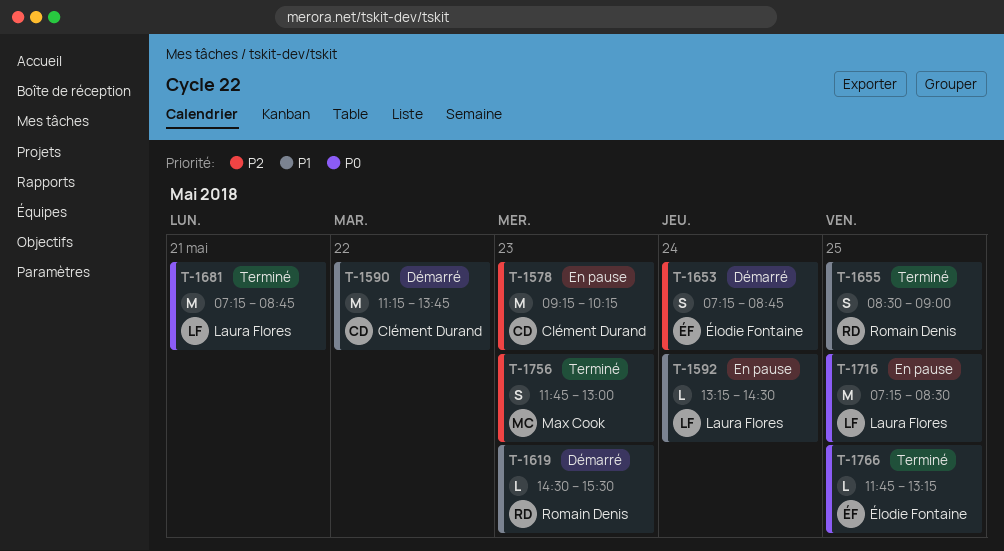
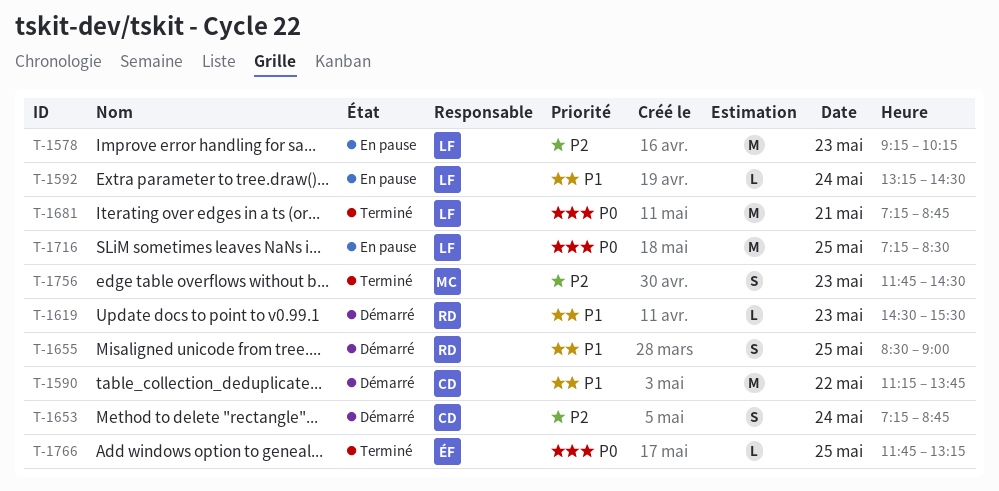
T-1578, owner: Clément Durand -> Laura Flores
T-1653, owner: Élodie Fontaine -> Clément Durand
T-1655, status: Terminé -> Démarré
T-1756, ends: 13:00 -> 14:30

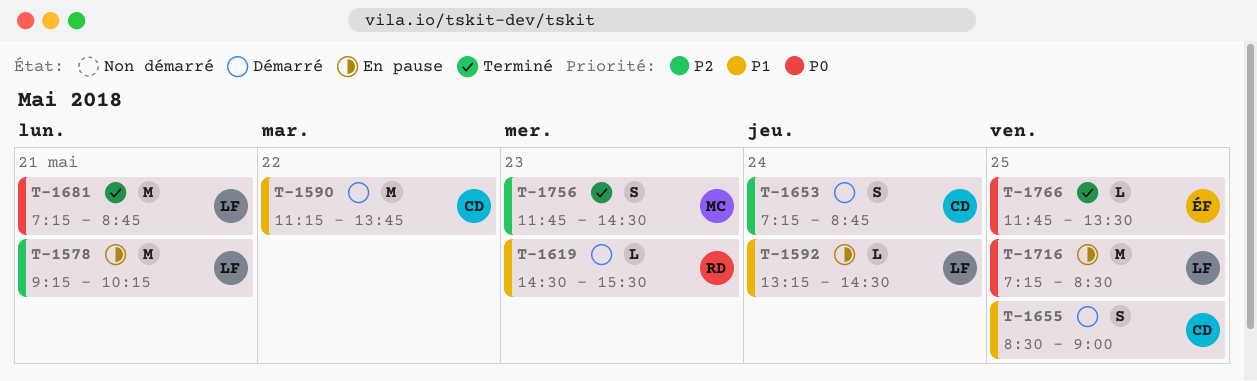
T-1578, day: May 23 -> May 21
T-1655, owner: RD -> CD
T-1766, ends: 13:15 -> 13:30

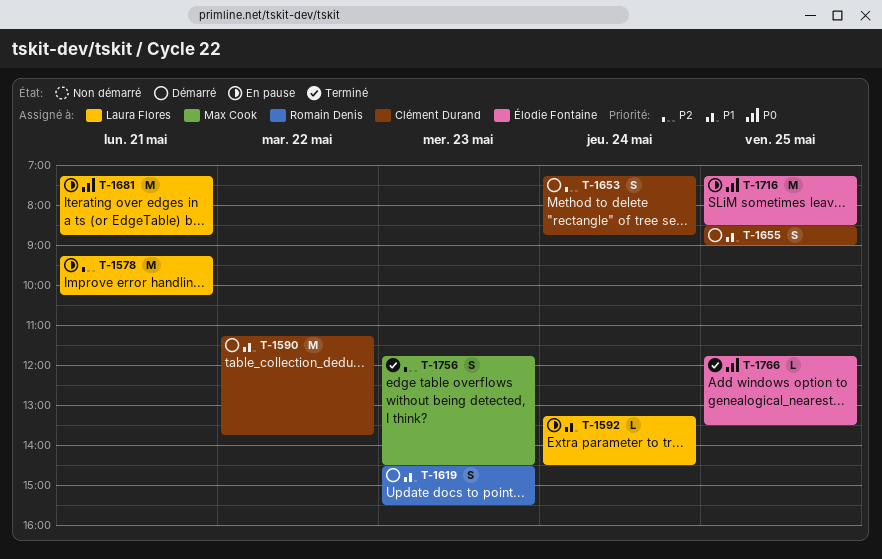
T-1619, estimate: L -> S
T-1681, status: Terminé -> En pause
T-1716, owner: Laura Flores -> Élodie Fontaine

